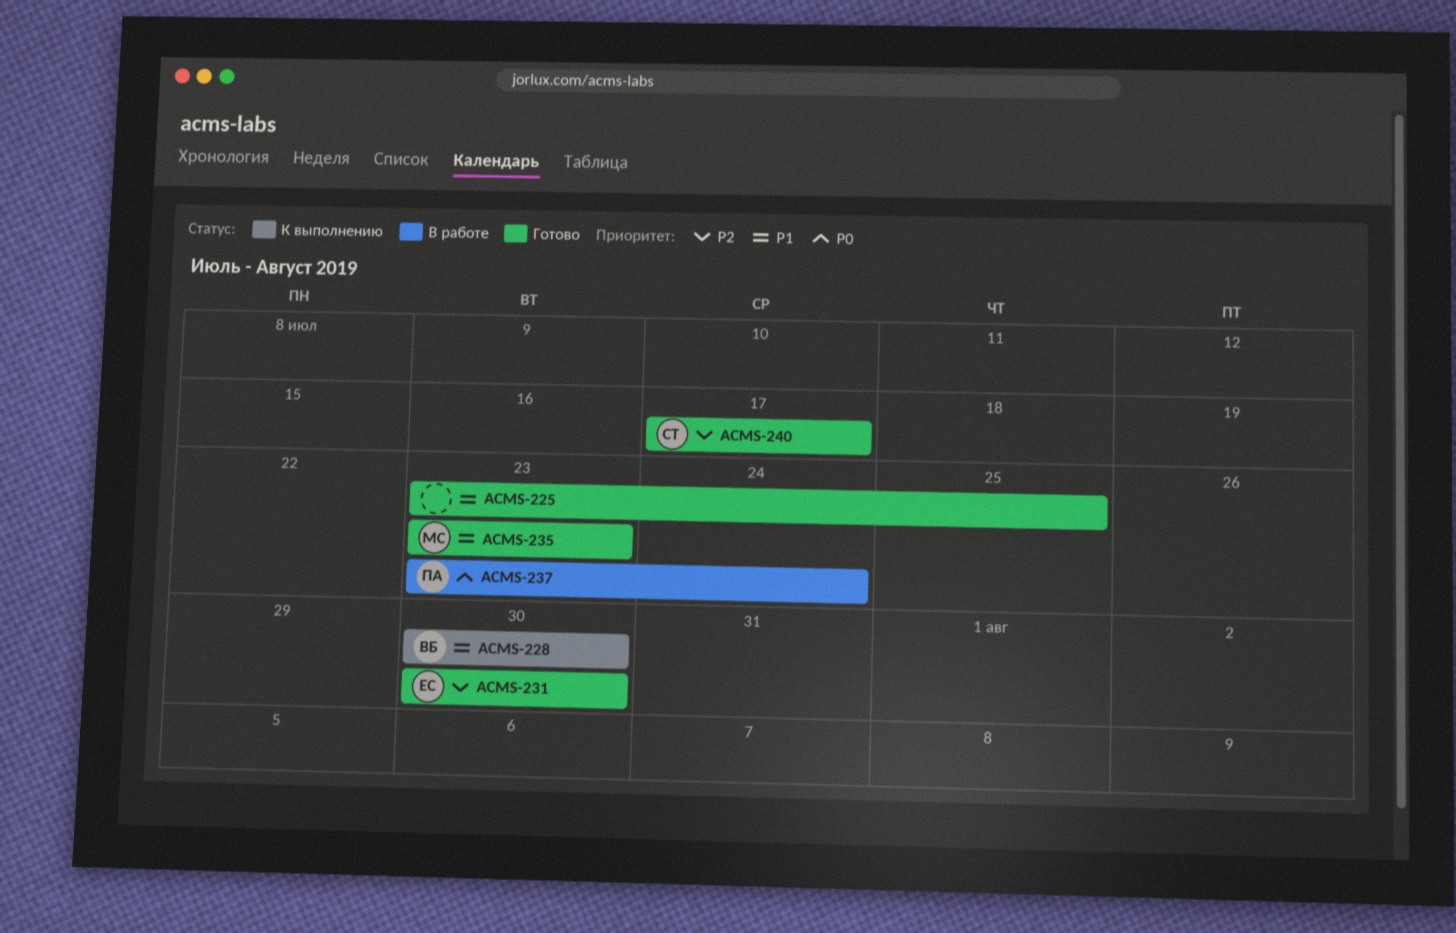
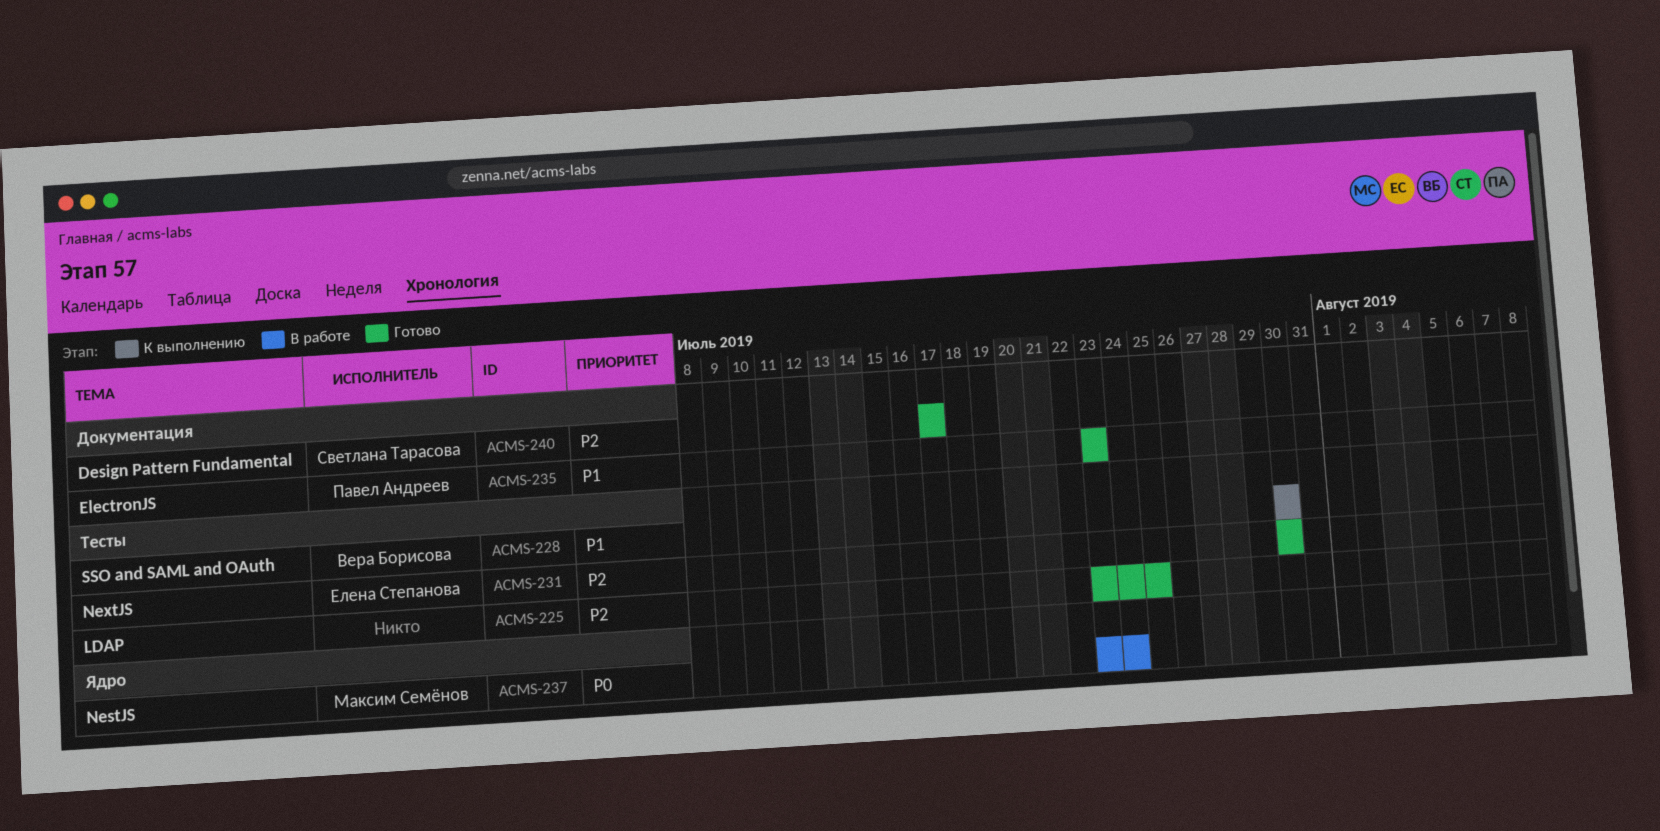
ACMS-225, priority: P1 -> P2
ACMS-235, owner: Максим Семёнов -> Павел Андреев
ACMS-237, owner: Павел Андреев -> Максим Семёнов

